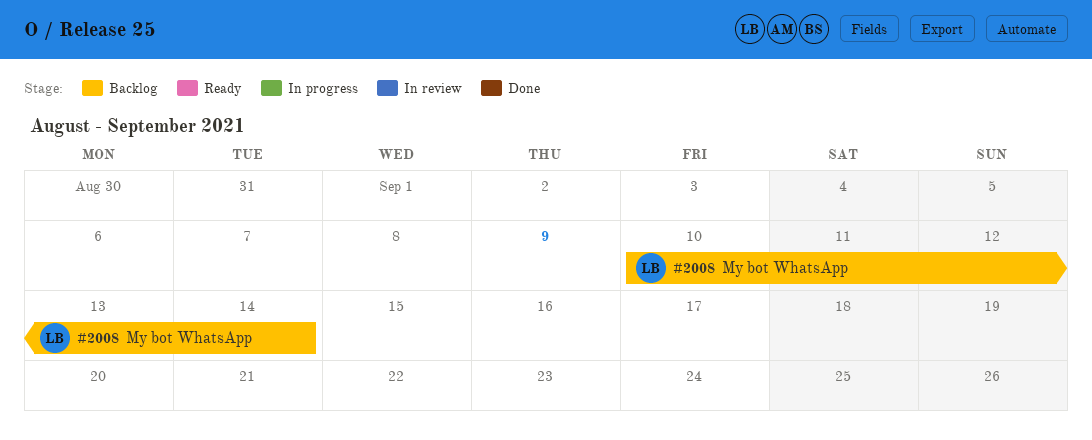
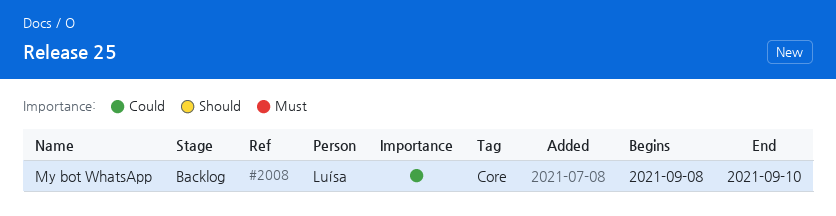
#2008, start: Sep 10 -> Sep 8
#2008, due: Sep 14 -> Sep 10

